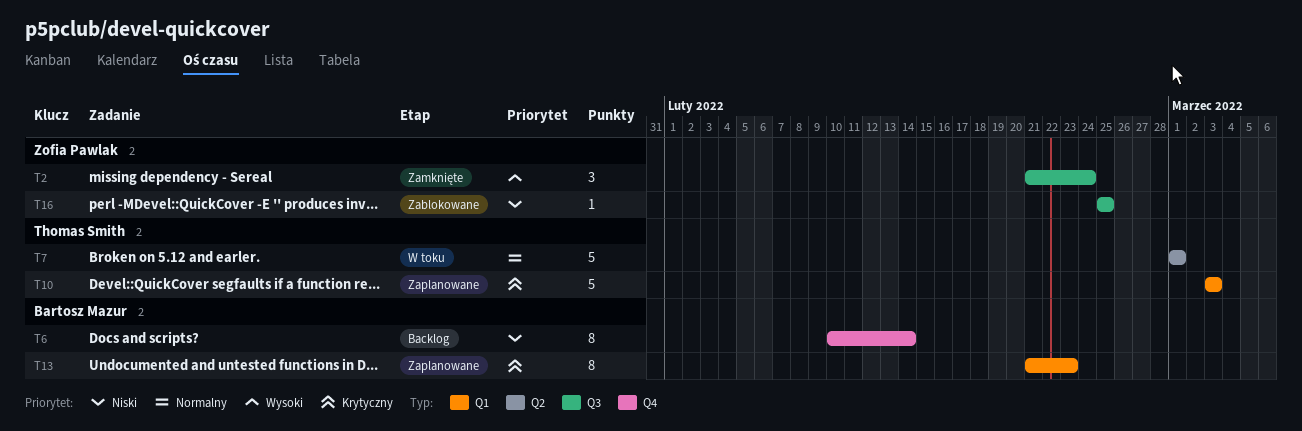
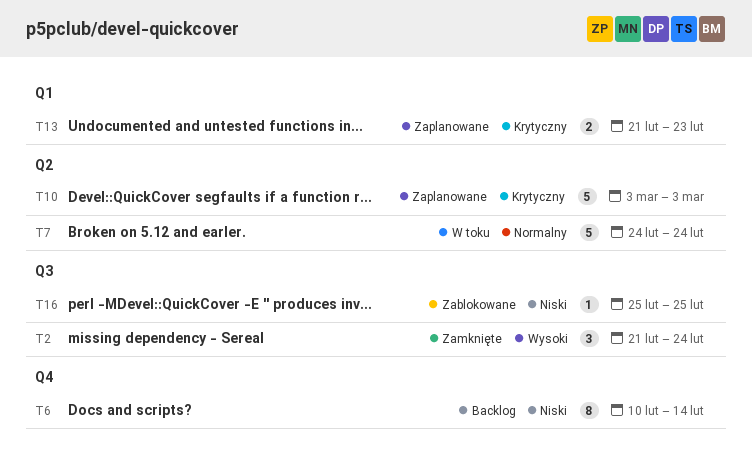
T7, start: Mar 1 -> Feb 24
T7, due: Mar 1 -> Feb 24
T10, label: Q1 -> Q2
T13, estimate: 8 -> 2

